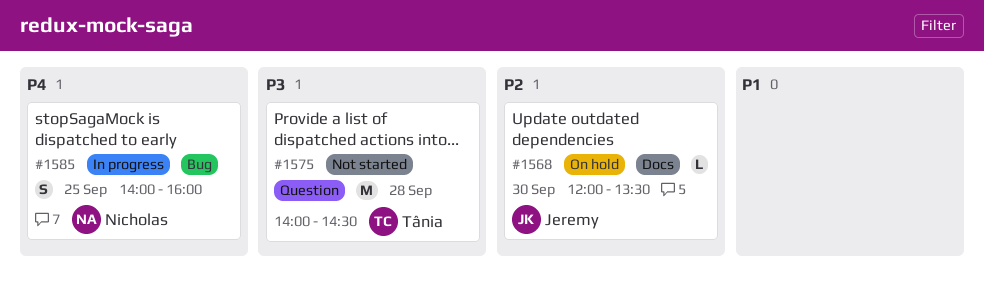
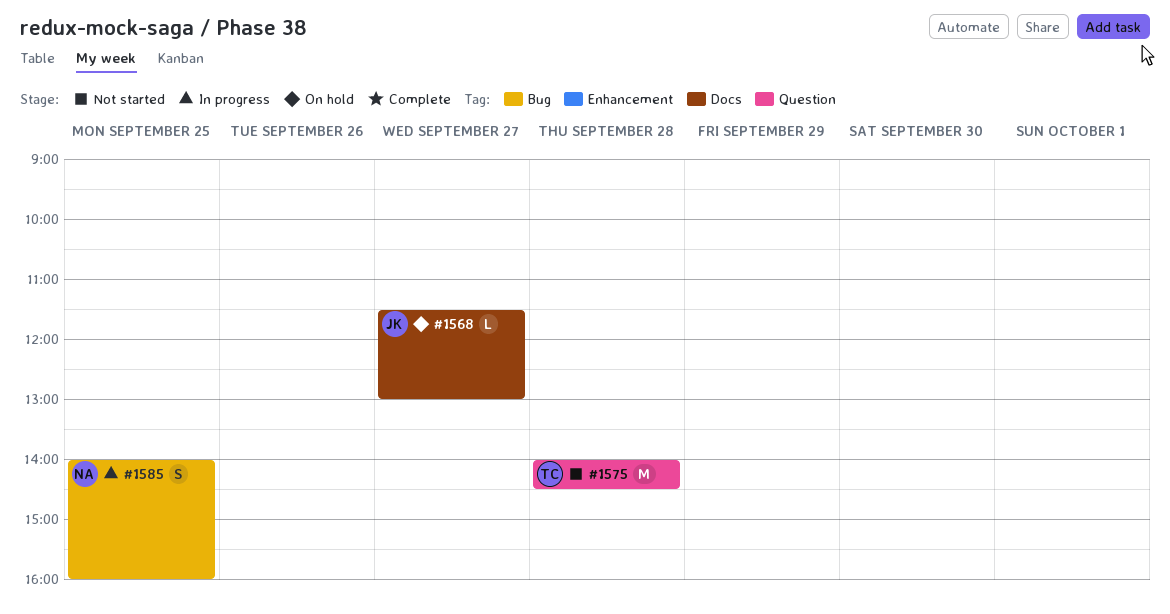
#1568, day: Sep 30 -> Sep 27
#1568, begins: 12:00 -> 11:30
#1568, ends: 13:30 -> 13:00

